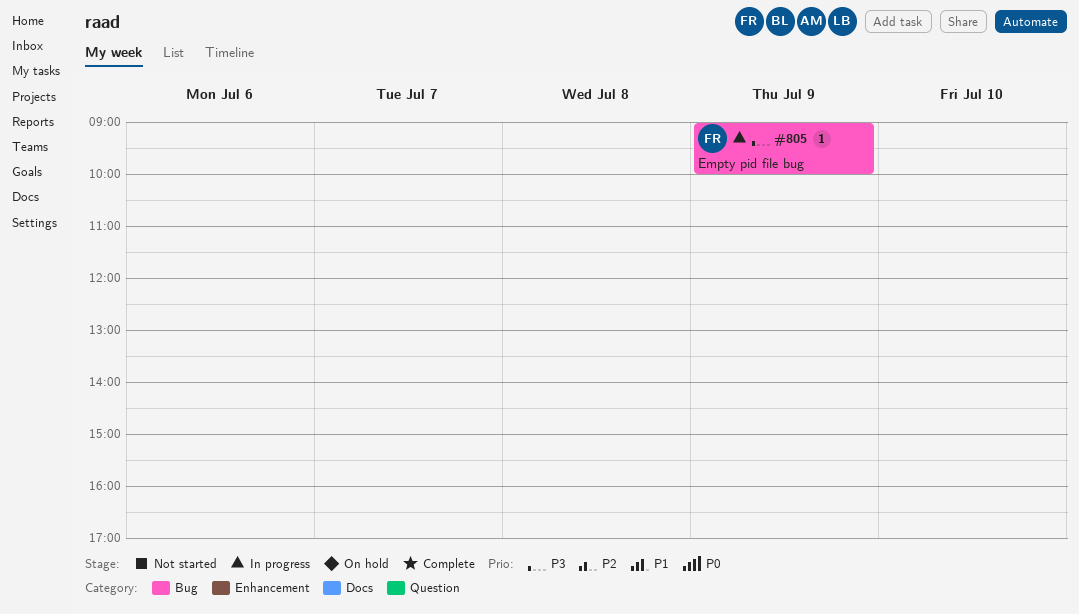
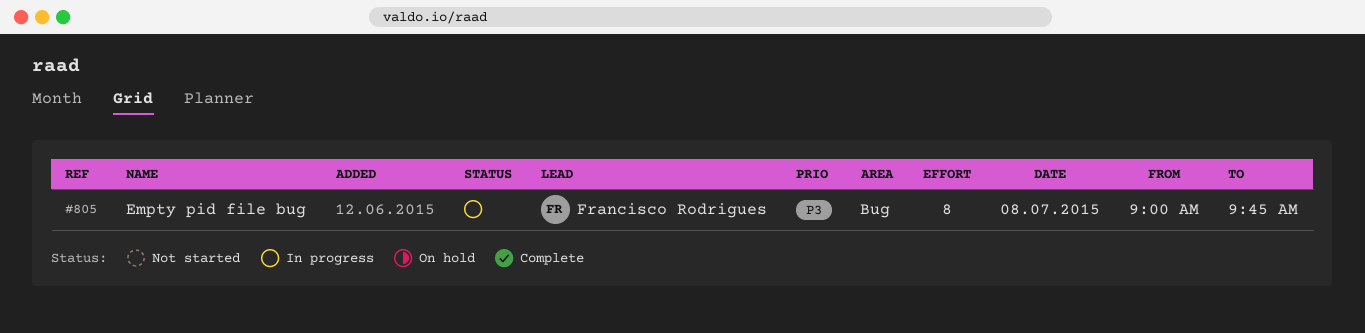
#805, estimate: 1 -> 8
#805, day: Jul 9 -> Jul 8
#805, ends: 10:00 -> 09:45

